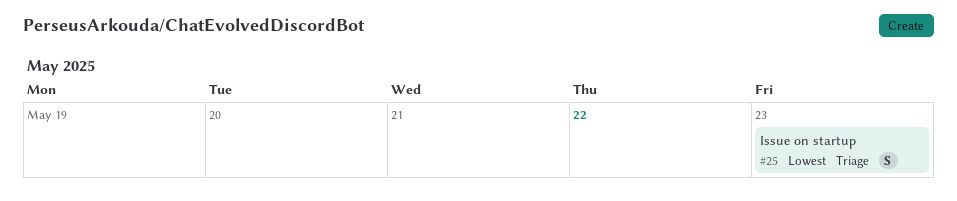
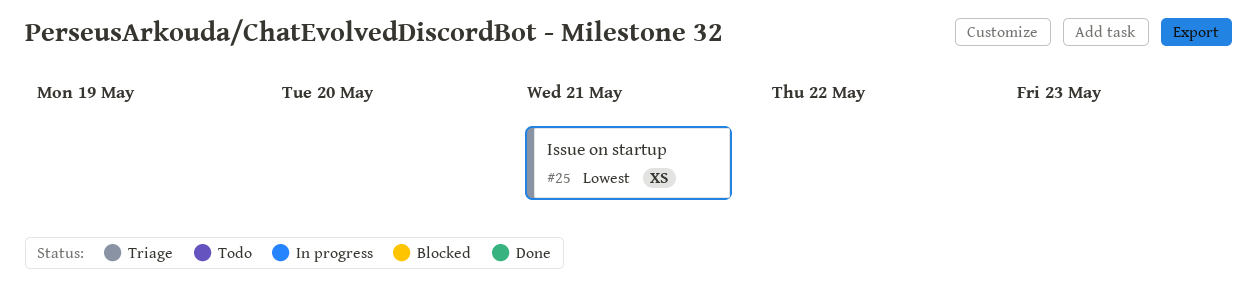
#25, estimate: S -> XS
#25, due: May 23 -> May 21

